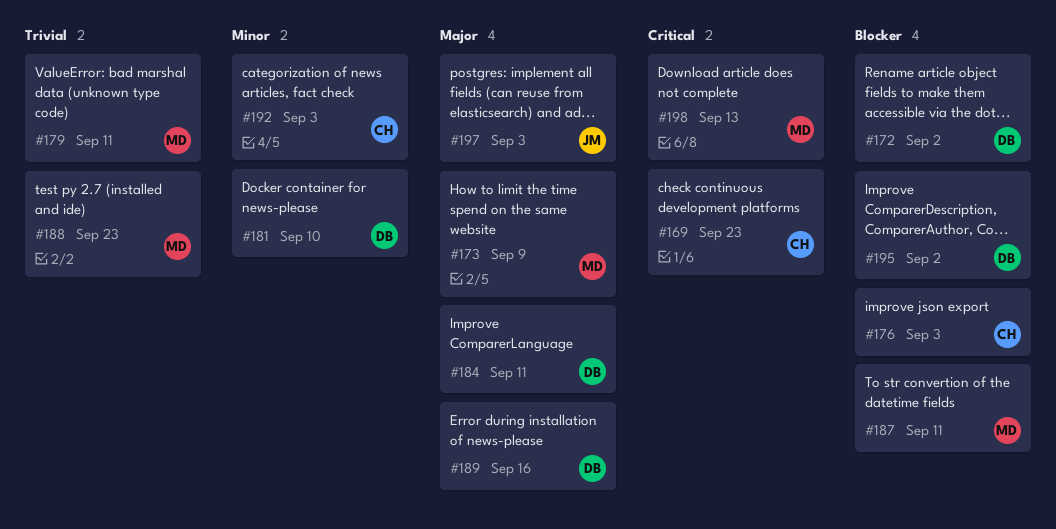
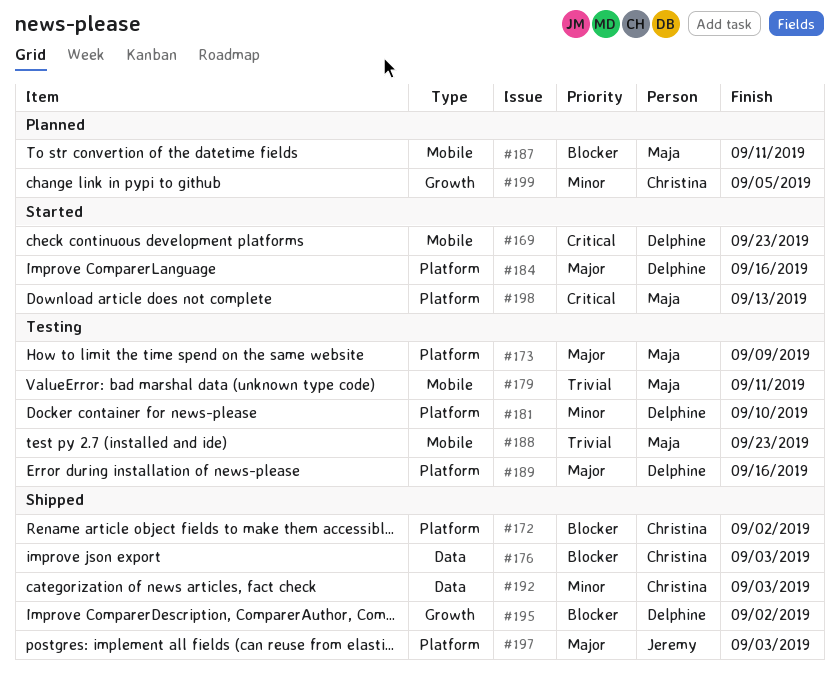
#169, owner: Christina -> Delphine
#172, owner: Delphine -> Christina
#184, due: Sep 11 -> Sep 16
#199: none -> present

